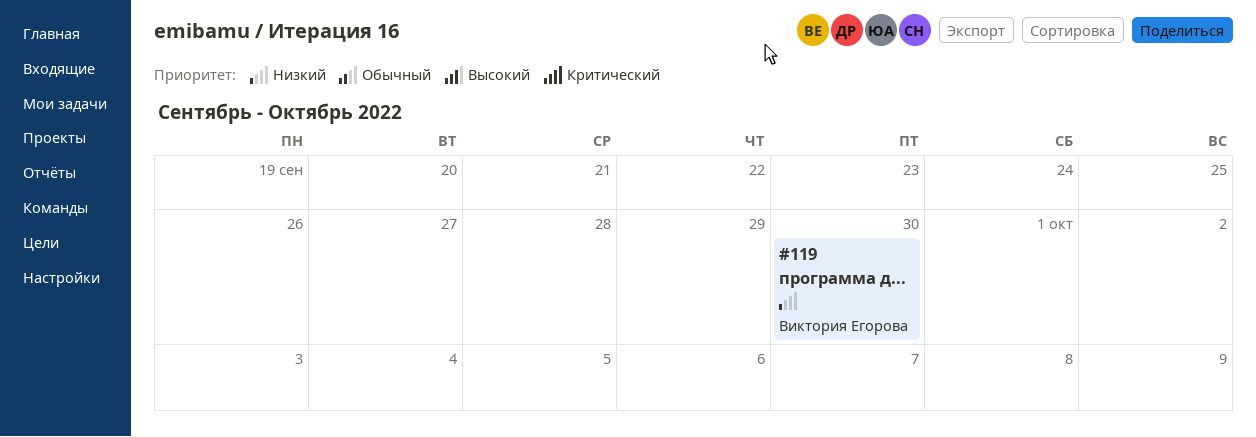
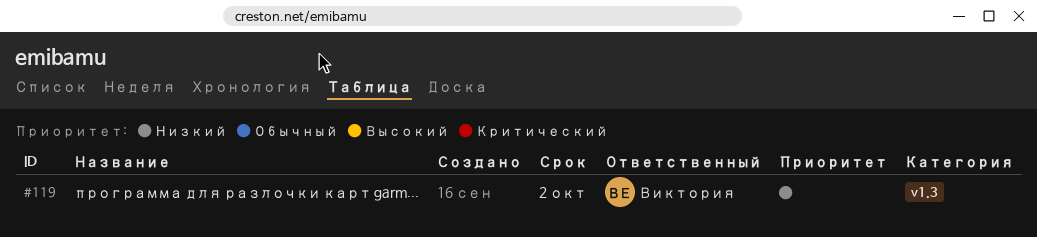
#119, due: Sep 30 -> Oct 2

